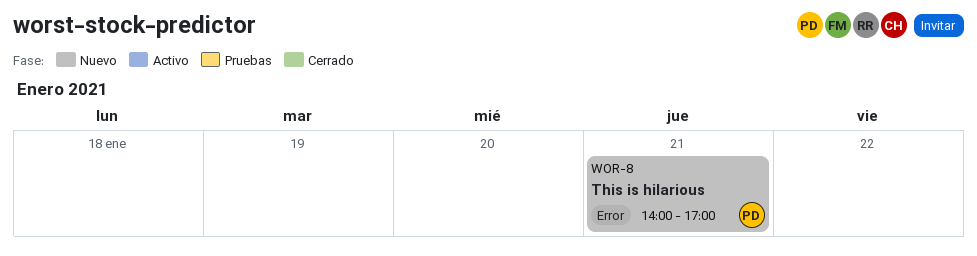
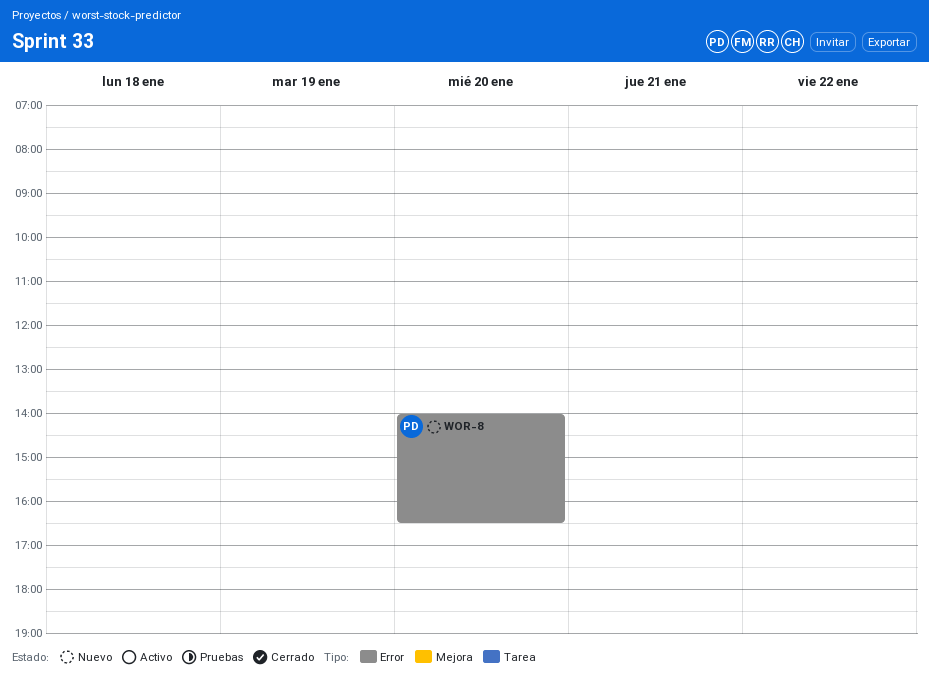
WOR-8, day: Jan 21 -> Jan 20
WOR-8, ends: 17:00 -> 16:30

